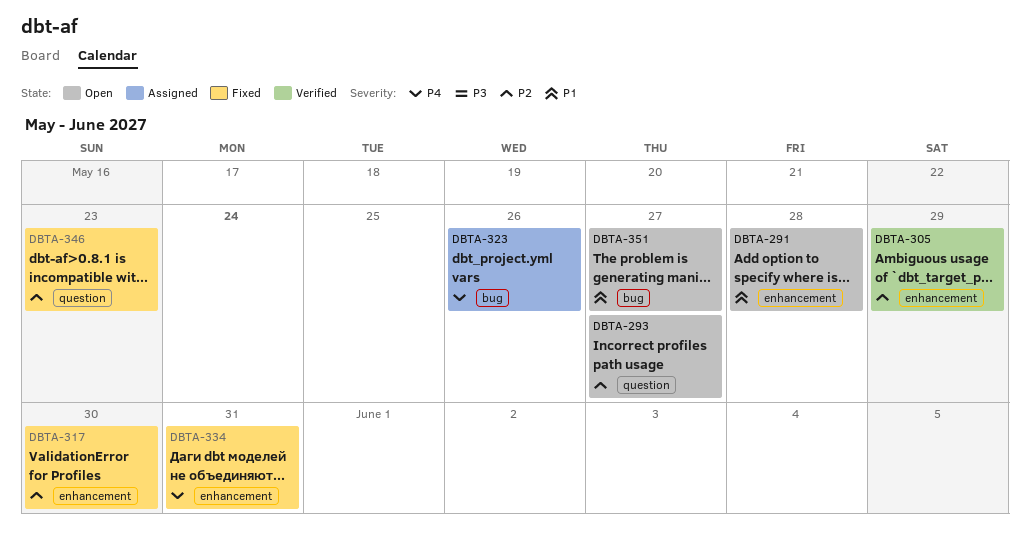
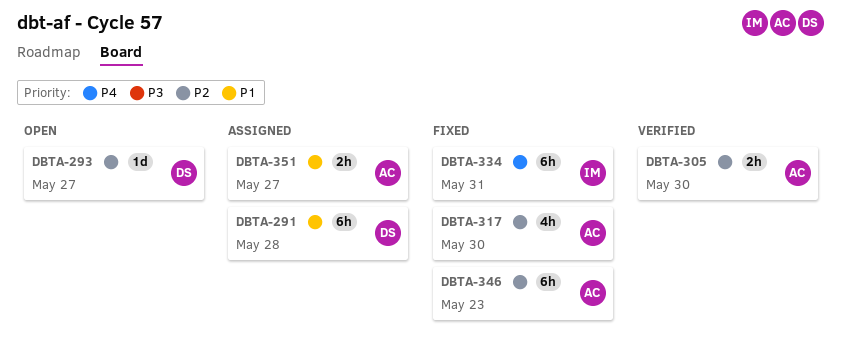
DBTA-291, status: Open -> Assigned
DBTA-305, due: May 29 -> May 30
DBTA-323: present -> none
DBTA-351, status: Open -> Assigned

